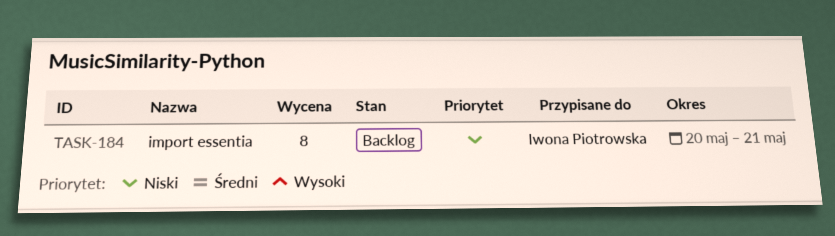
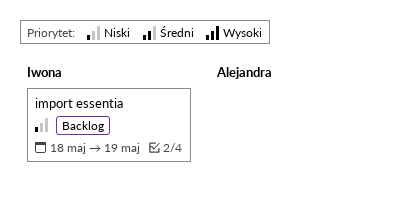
import essentia, start: May 20 -> May 18
import essentia, due: May 21 -> May 19

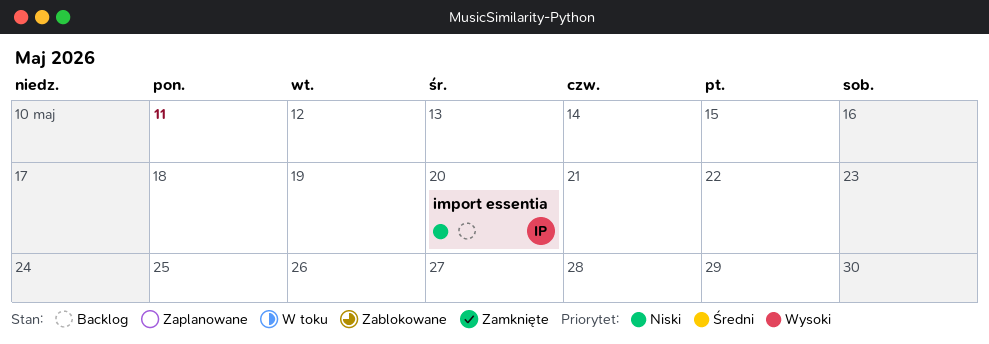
import essentia, due: May 19 -> May 20

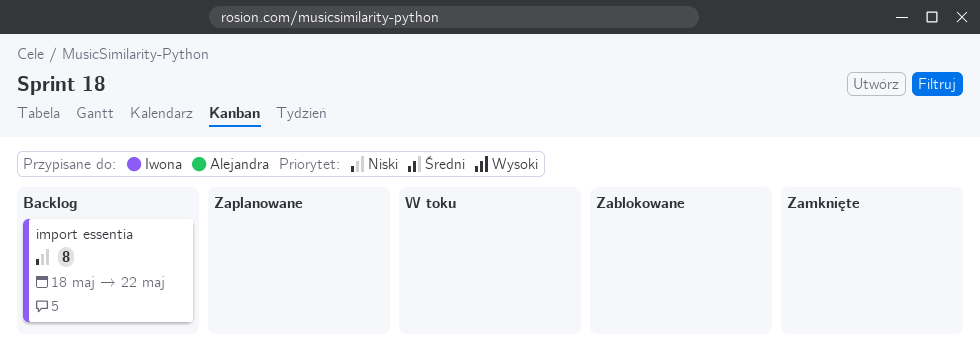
import essentia, due: May 20 -> May 22

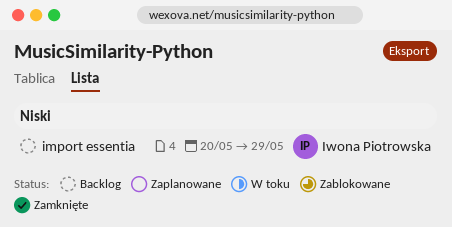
import essentia, start: May 18 -> May 20
import essentia, due: May 22 -> May 29

